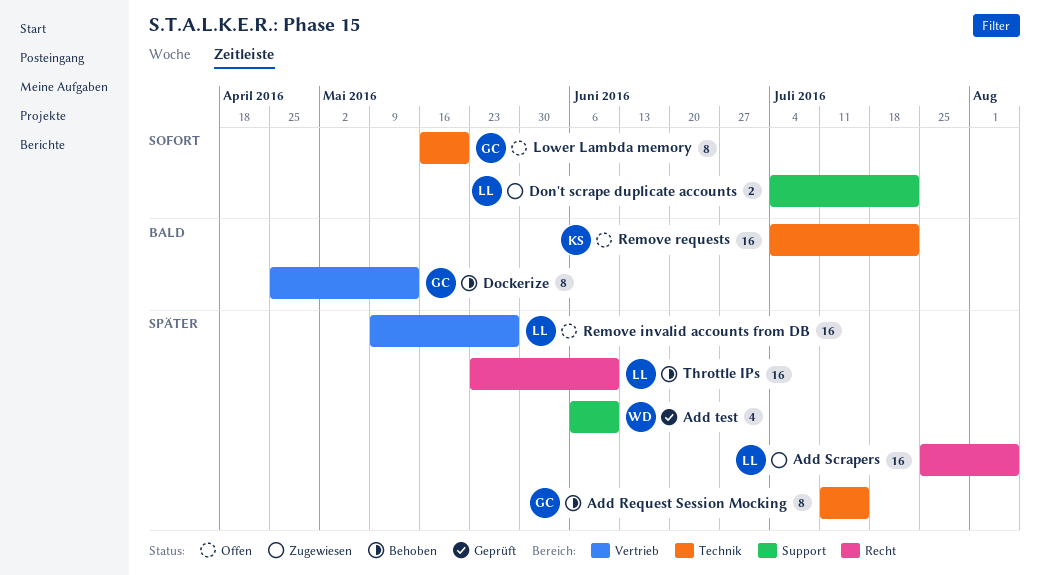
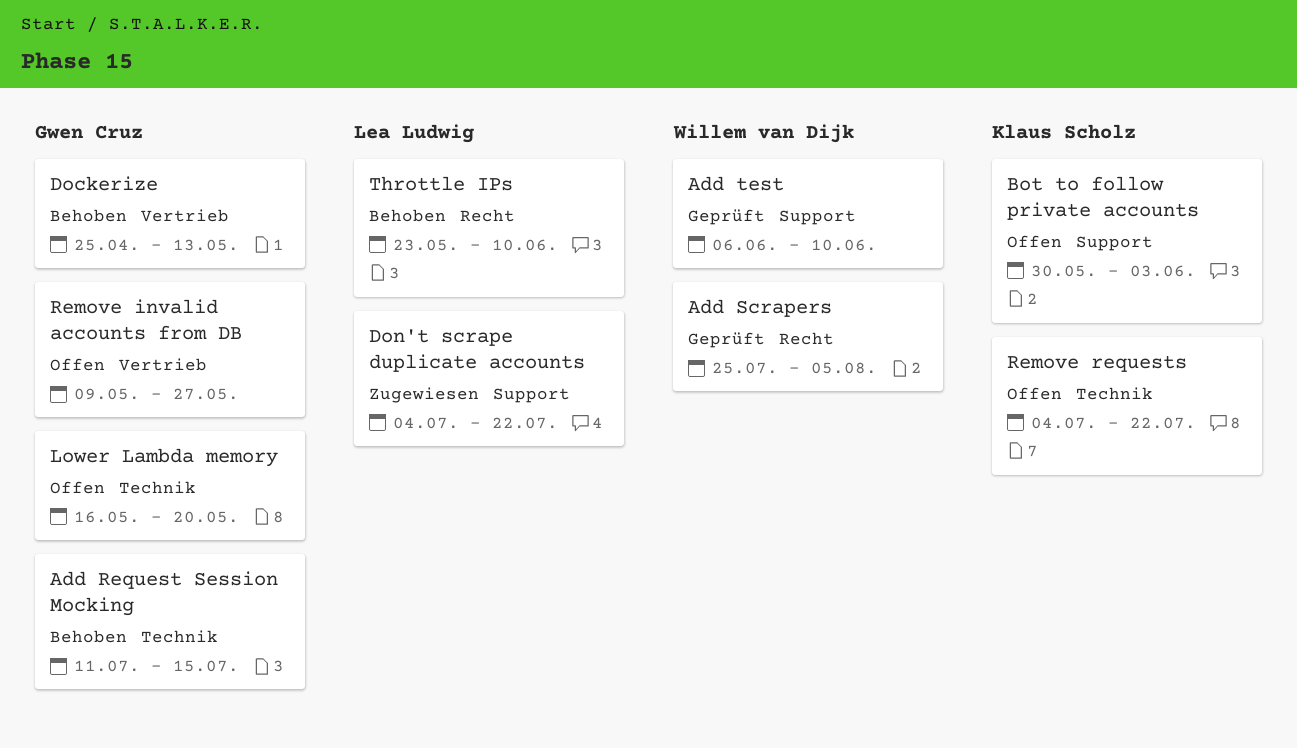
Add Scrapers, status: Zugewiesen -> Geprüft
Add Scrapers, owner: Lea Ludwig -> Willem van Dijk
Bot to follow private accounts: none -> present
Remove invalid accounts from DB, owner: Lea Ludwig -> Gwen Cruz

